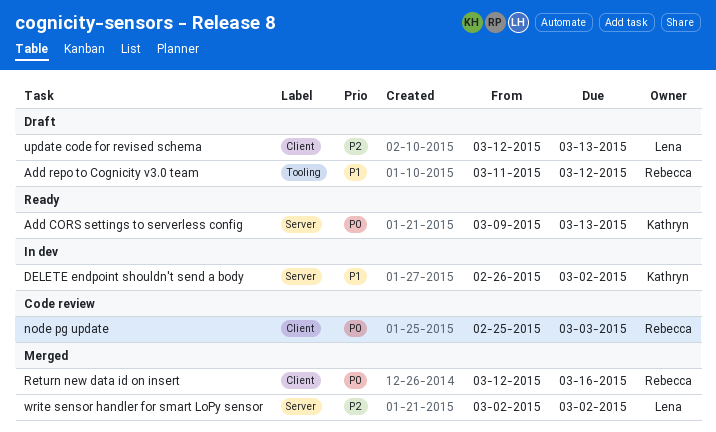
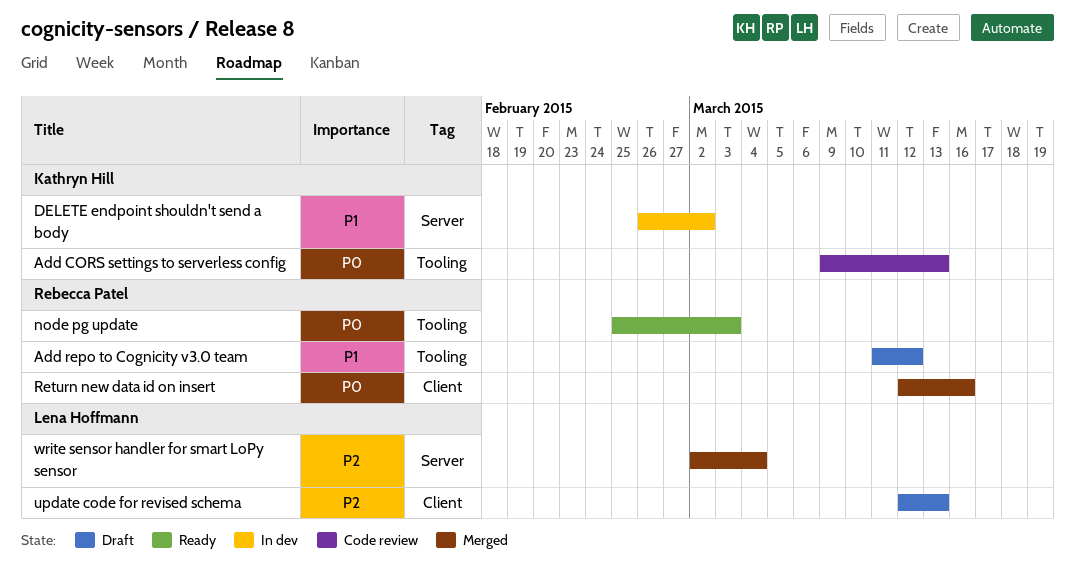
Add CORS settings to serverless config, status: Ready -> Code review
Add CORS settings to serverless config, label: Server -> Tooling
node pg update, status: Code review -> Ready
node pg update, label: Client -> Tooling
write sensor handler for smart LoPy sensor, due: Mar 2 -> Mar 4

